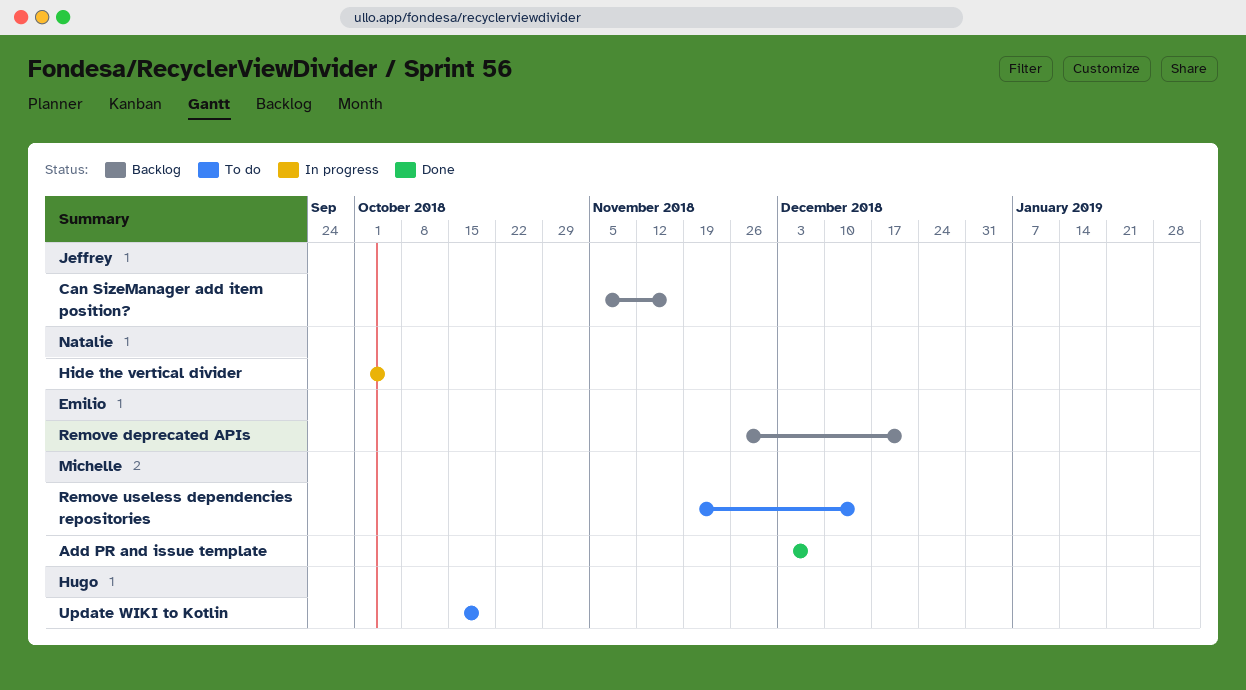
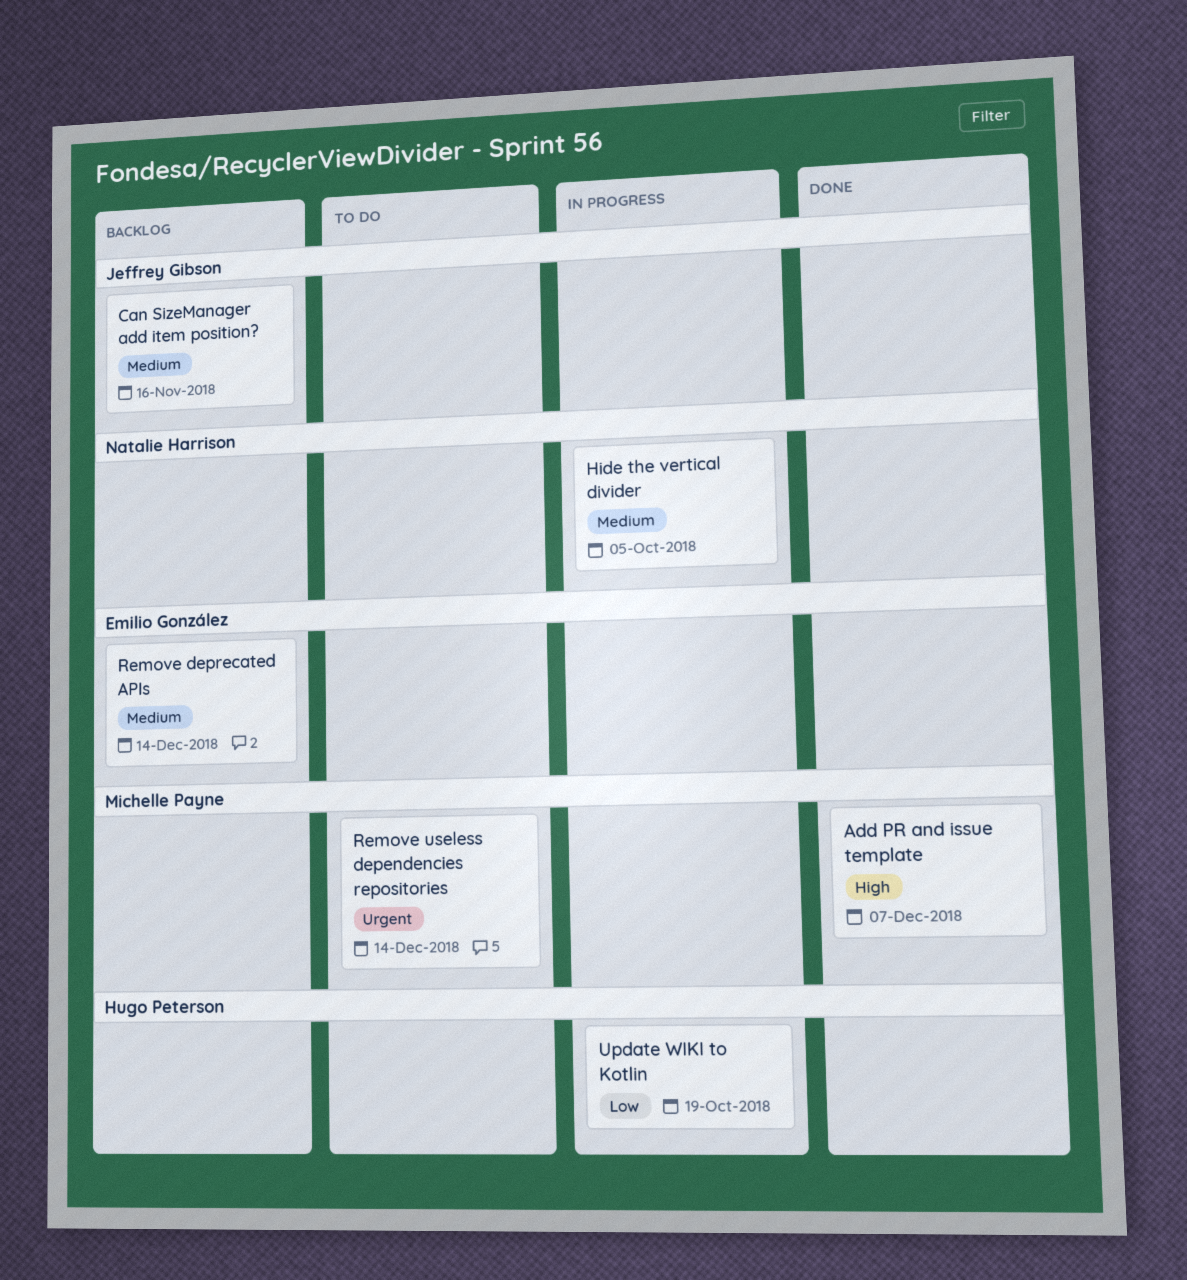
Remove deprecated APIs, due: Dec 21 -> Dec 14
Update WIKI to Kotlin, status: To do -> In progress

